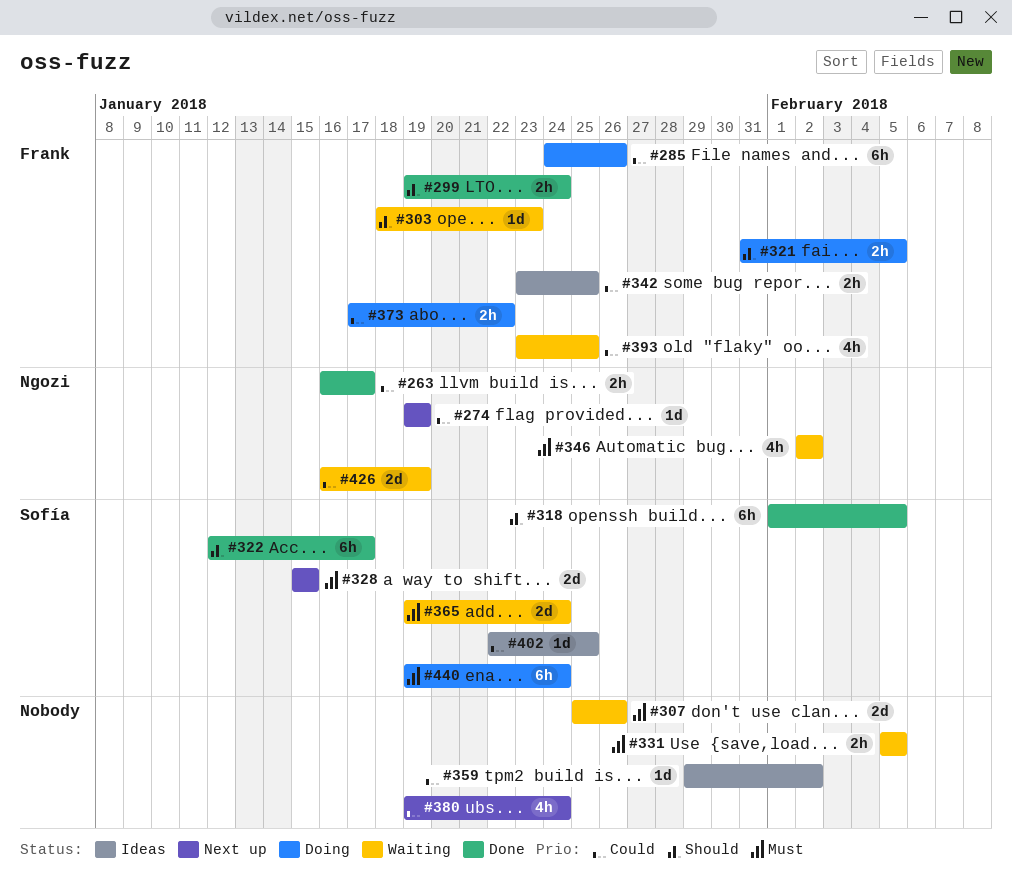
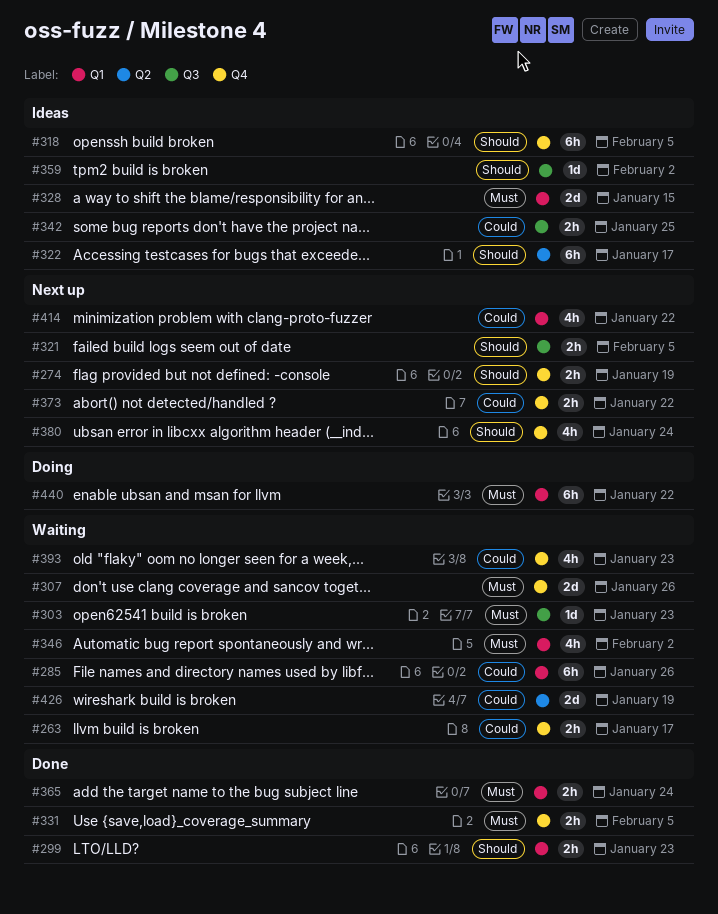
#263, status: Done -> Waiting
#274, priority: Could -> Should
#274, estimate: 1d -> 2h
#285, status: Doing -> Waiting
#299, due: Jan 24 -> Jan 23
#303, priority: Should -> Must
#318, status: Done -> Ideas
#321, status: Doing -> Next up
#322, status: Done -> Ideas
#328, status: Next up -> Ideas
#331, status: Waiting -> Done
#359, priority: Could -> Should
#365, status: Waiting -> Done
#365, estimate: 2d -> 2h
#373, status: Doing -> Next up
#380, priority: Could -> Should
#393, due: Jan 25 -> Jan 23
#402: present -> none
#414: none -> present
#440, due: Jan 24 -> Jan 22

